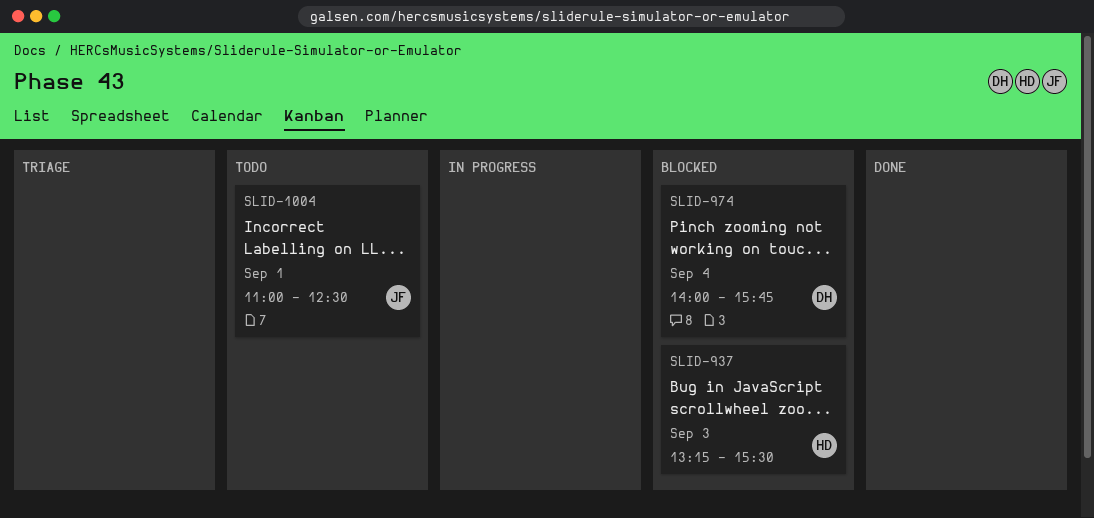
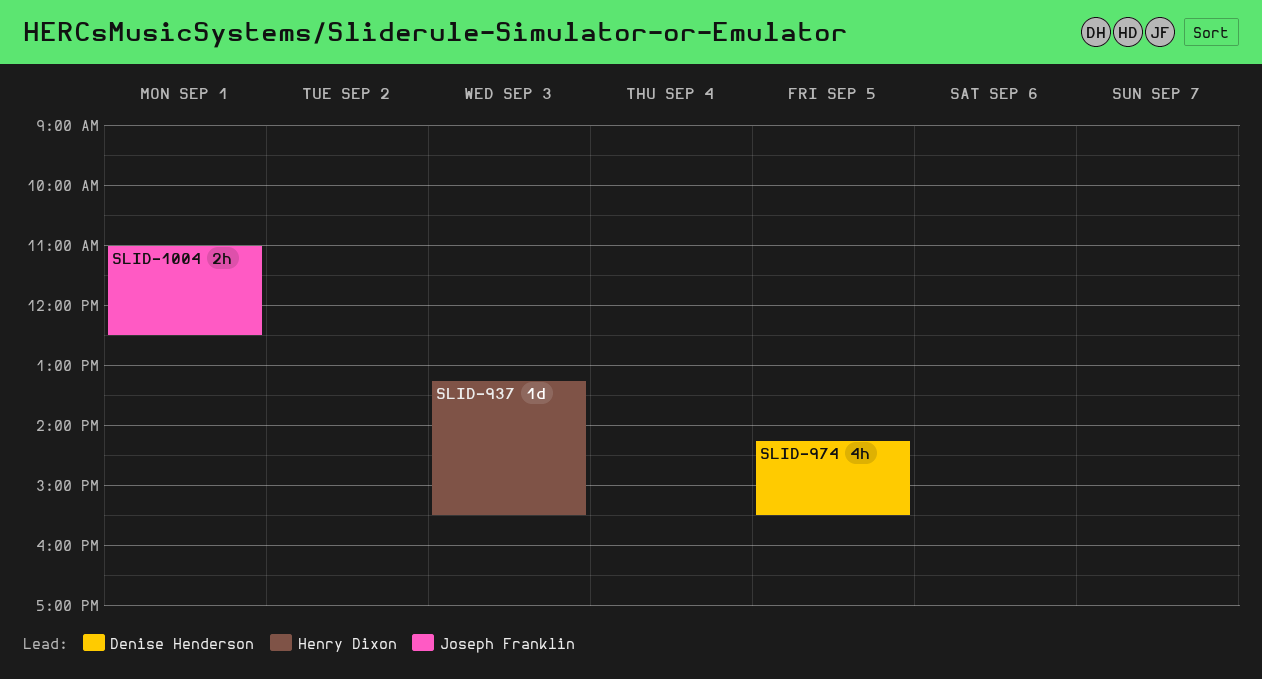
SLID-974, day: Sep 4 -> Sep 5
SLID-974, begins: 14:00 -> 14:15
SLID-974, ends: 15:45 -> 15:30

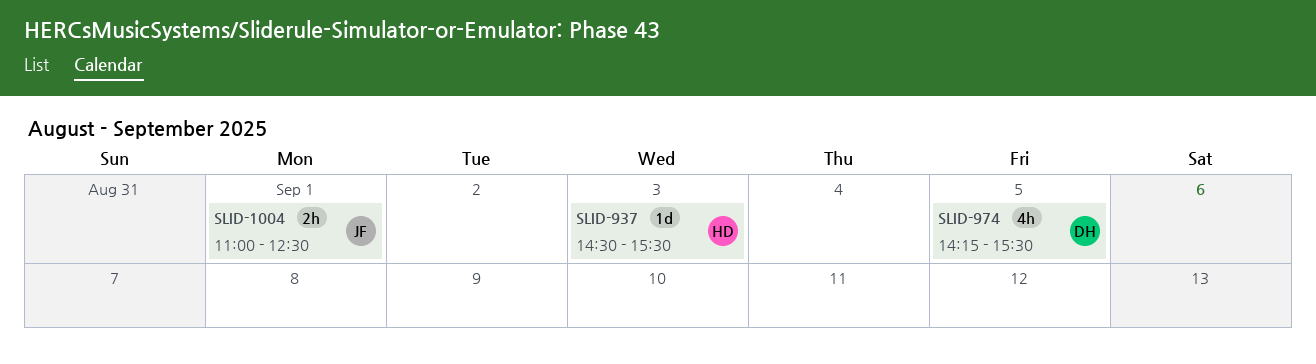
SLID-937, begins: 13:15 -> 14:30

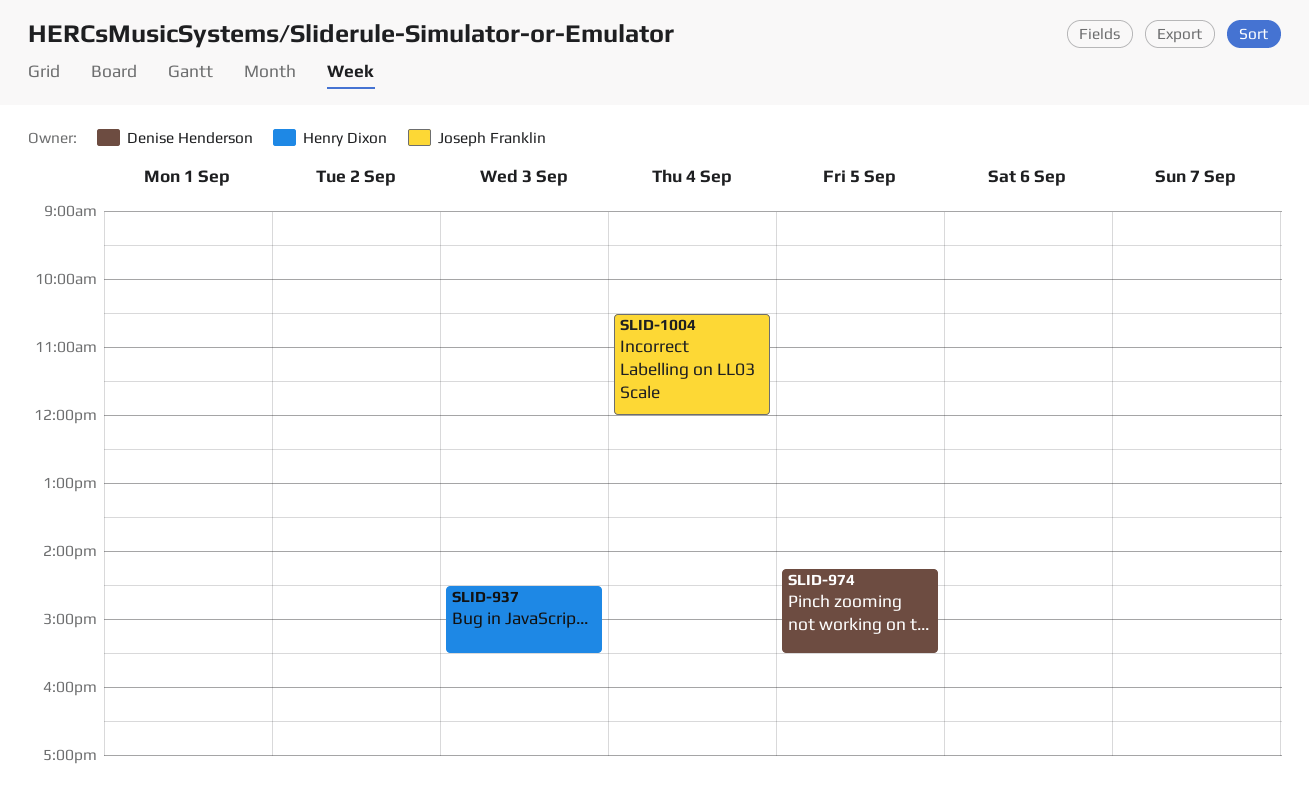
SLID-1004, day: Sep 1 -> Sep 4
SLID-1004, begins: 11:00 -> 10:30
SLID-1004, ends: 12:30 -> 12:00

